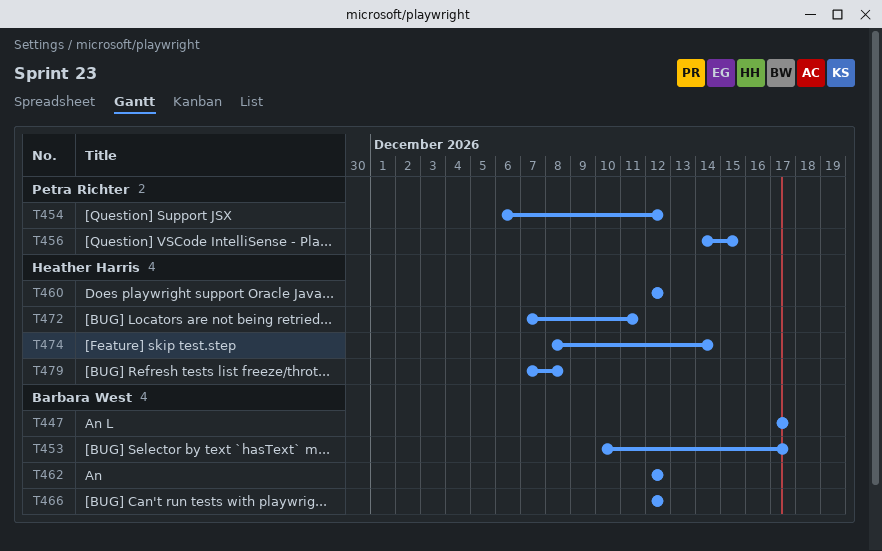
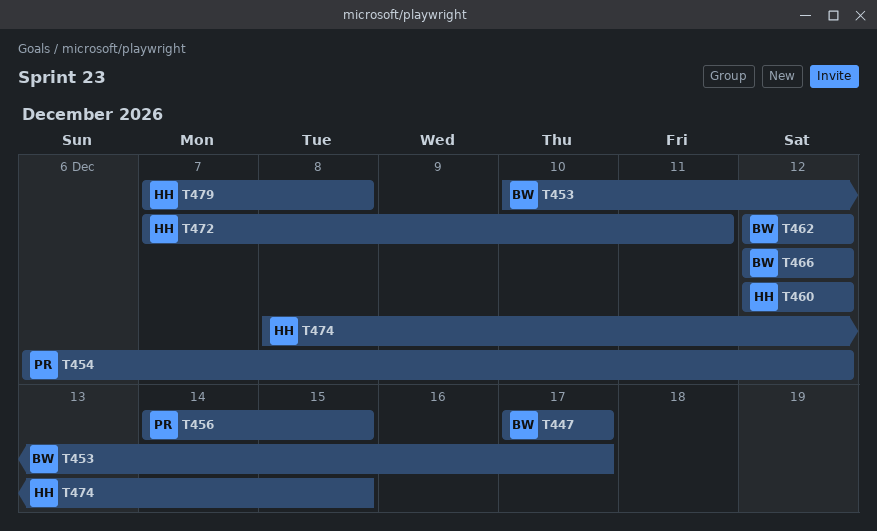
T474, due: Dec 14 -> Dec 15

